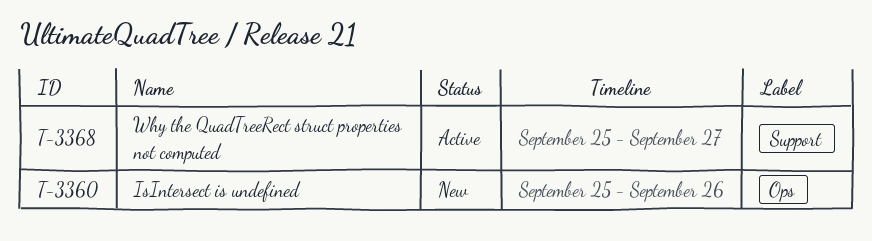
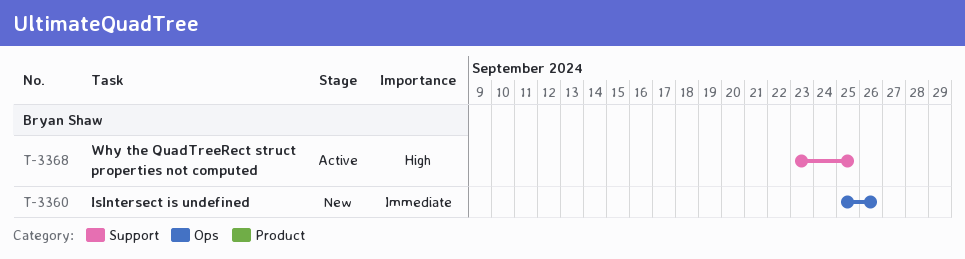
T-3368, start: Sep 25 -> Sep 23
T-3368, due: Sep 27 -> Sep 25

